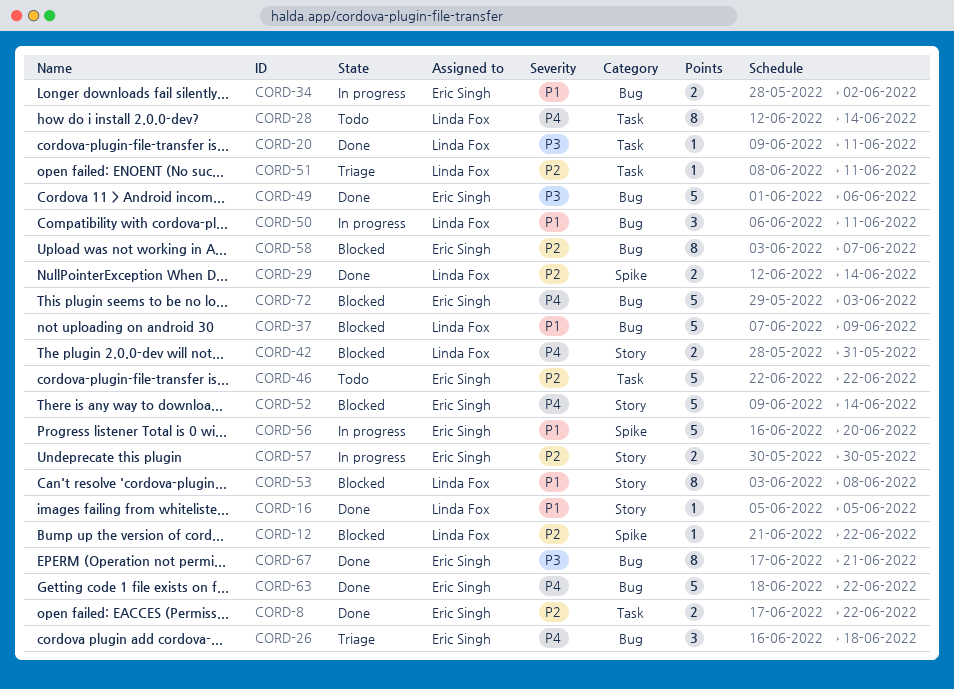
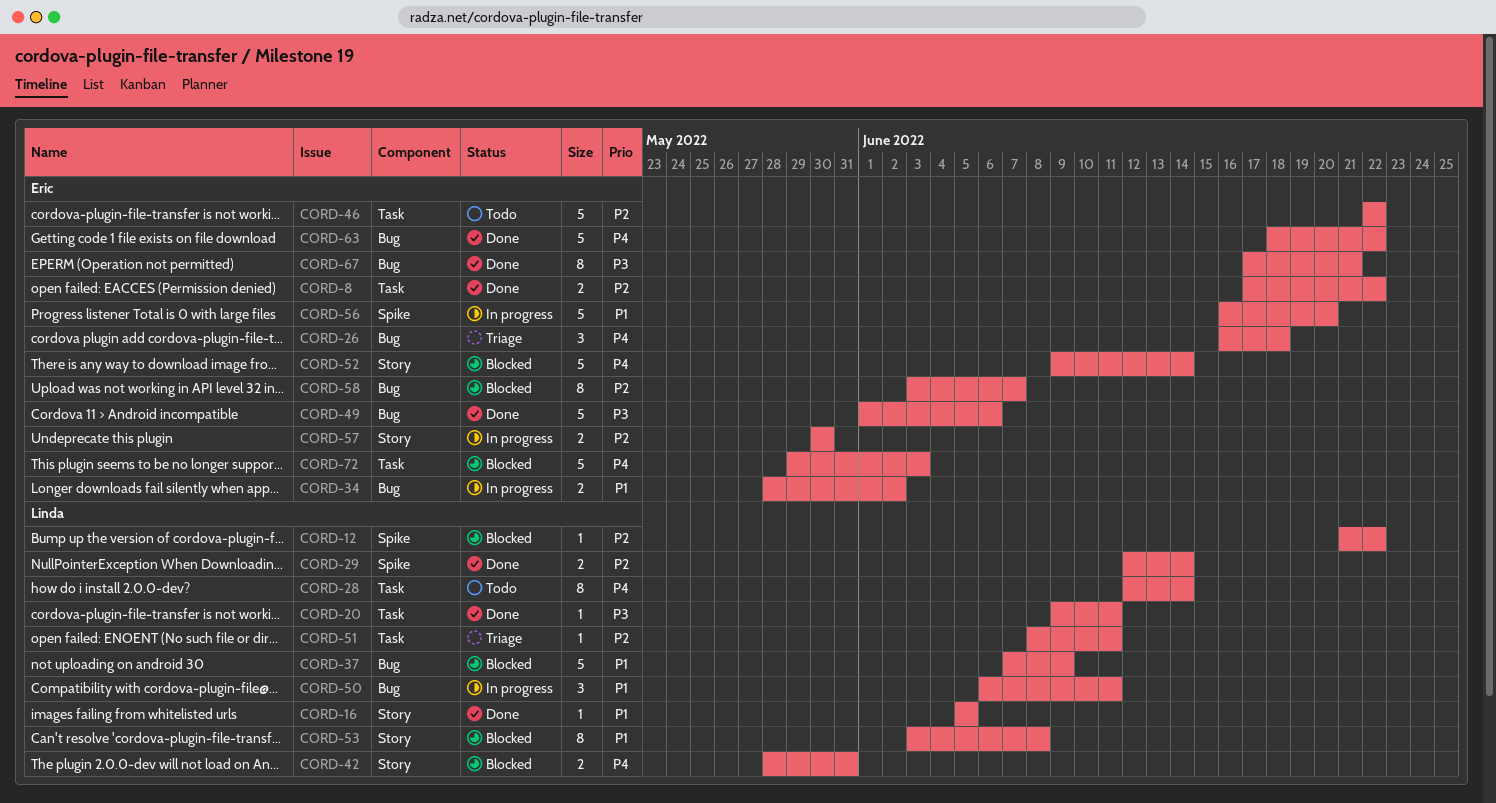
CORD-72, label: Bug -> Task

